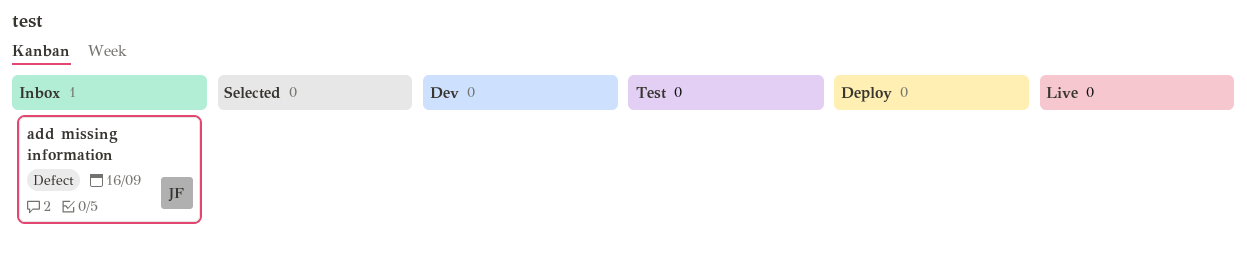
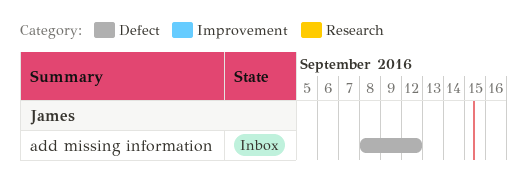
add missing information, due: Sep 16 -> Sep 12

